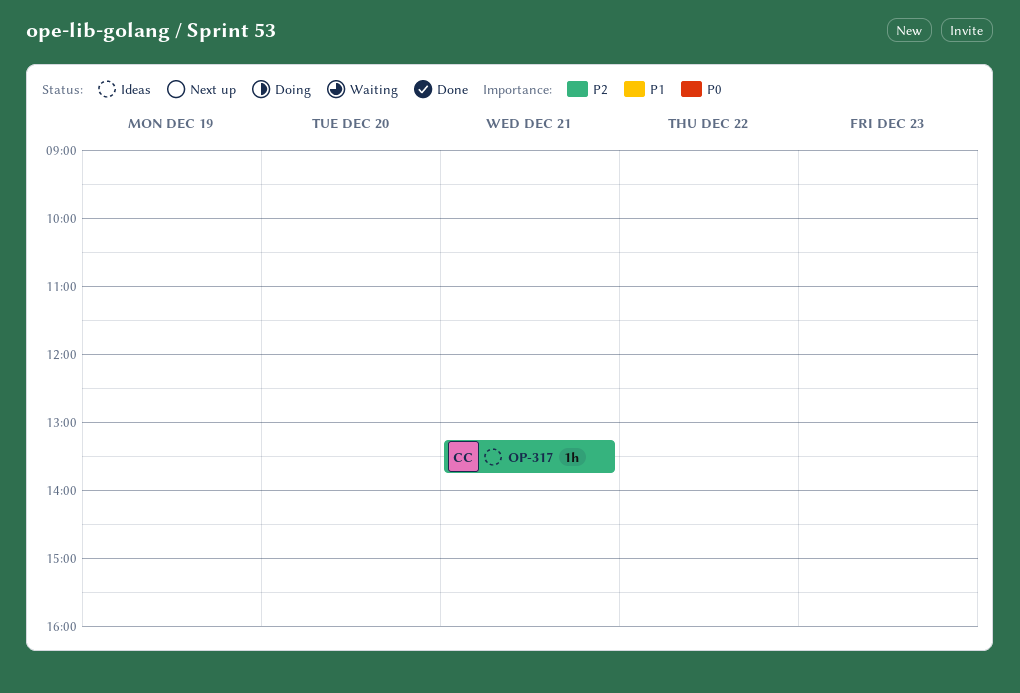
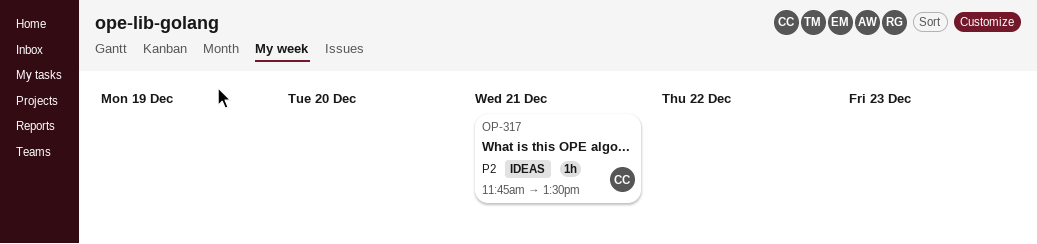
OP-317, begins: 13:15 -> 11:45
OP-317, ends: 13:45 -> 13:30

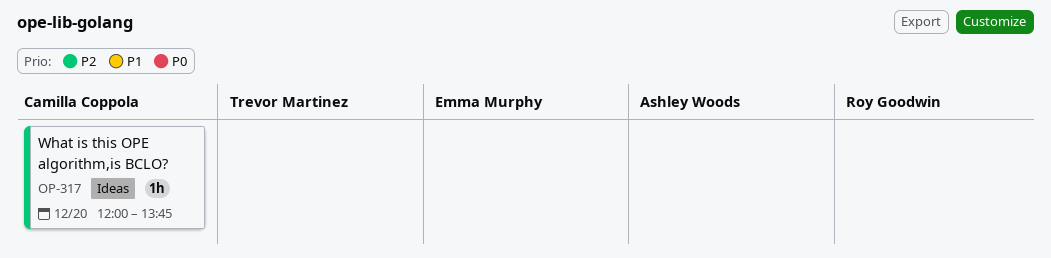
OP-317, day: Dec 21 -> Dec 20
OP-317, begins: 11:45 -> 12:00
OP-317, ends: 13:30 -> 13:45

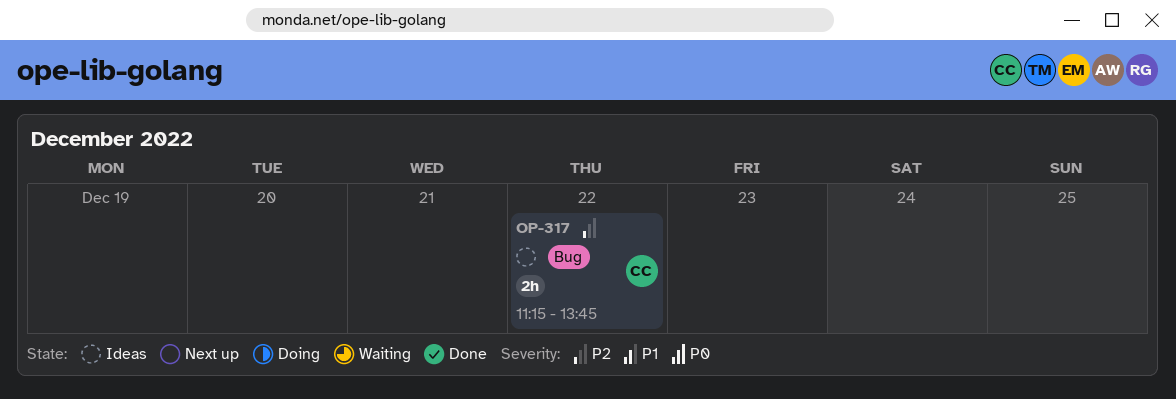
OP-317, estimate: 1h -> 2h
OP-317, day: Dec 20 -> Dec 22
OP-317, begins: 12:00 -> 11:15

